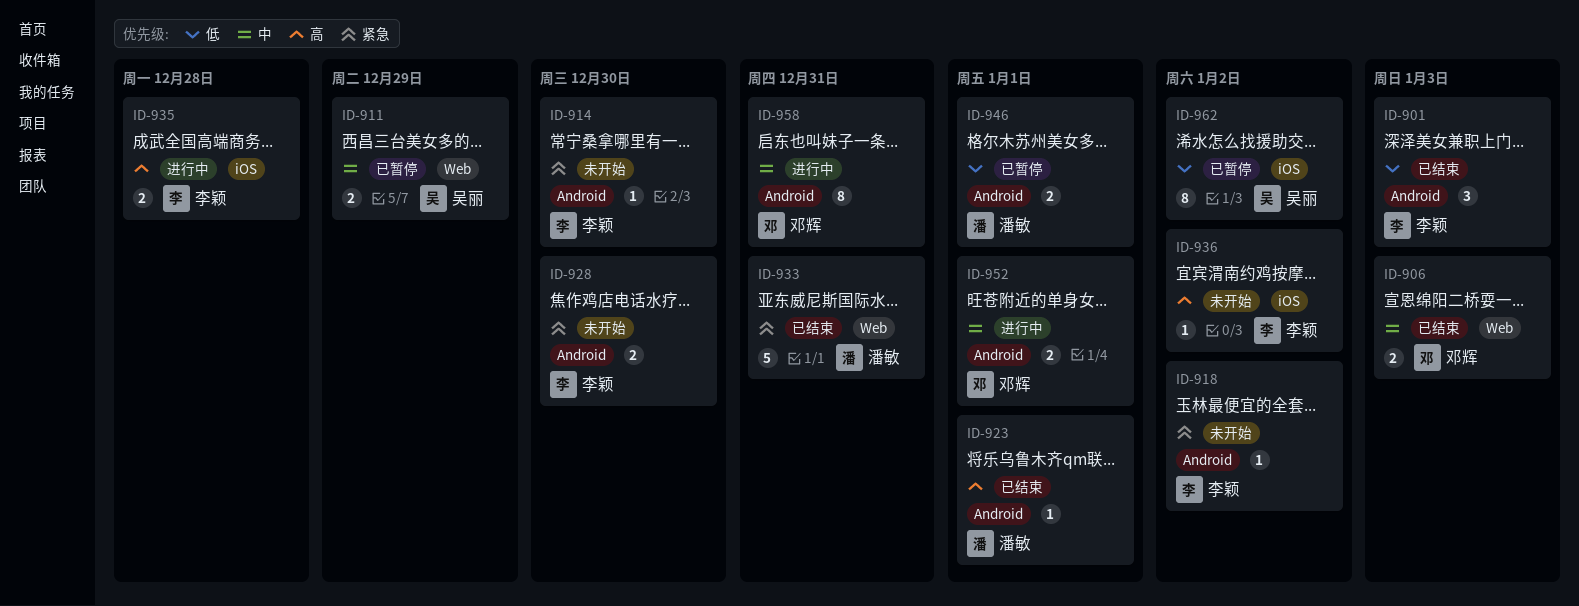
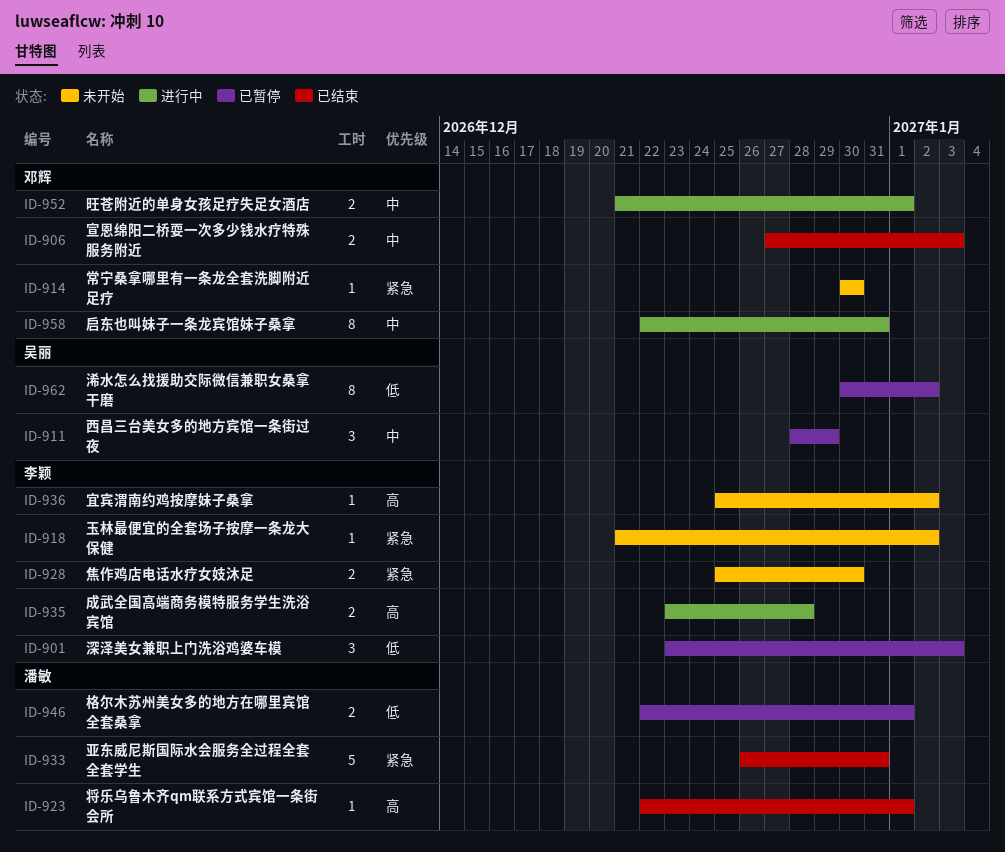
ID-901, status: 已结束 -> 已暂停
ID-911, estimate: 2 -> 3
ID-914, owner: 李颖 -> 邓辉

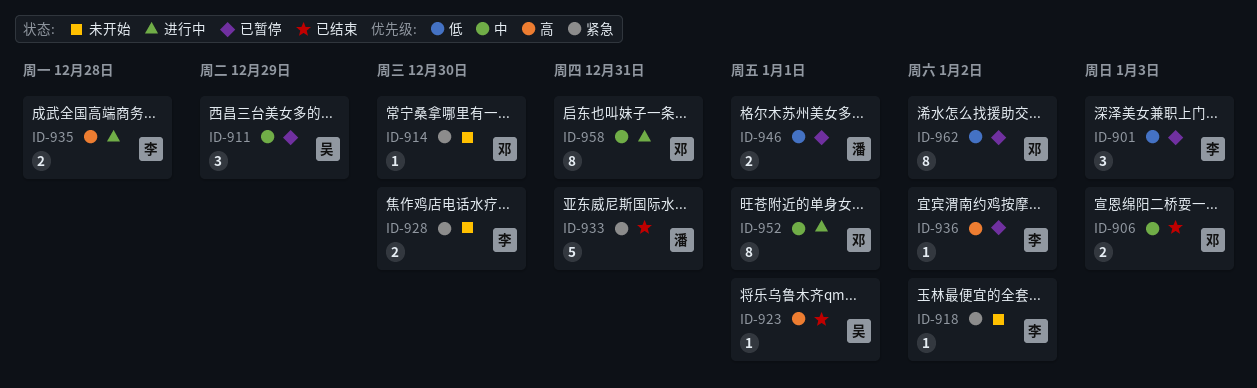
ID-923, owner: 潘敏 -> 吴丽
ID-936, status: 未开始 -> 已暂停
ID-952, estimate: 2 -> 8
ID-962, owner: 吴丽 -> 邓辉

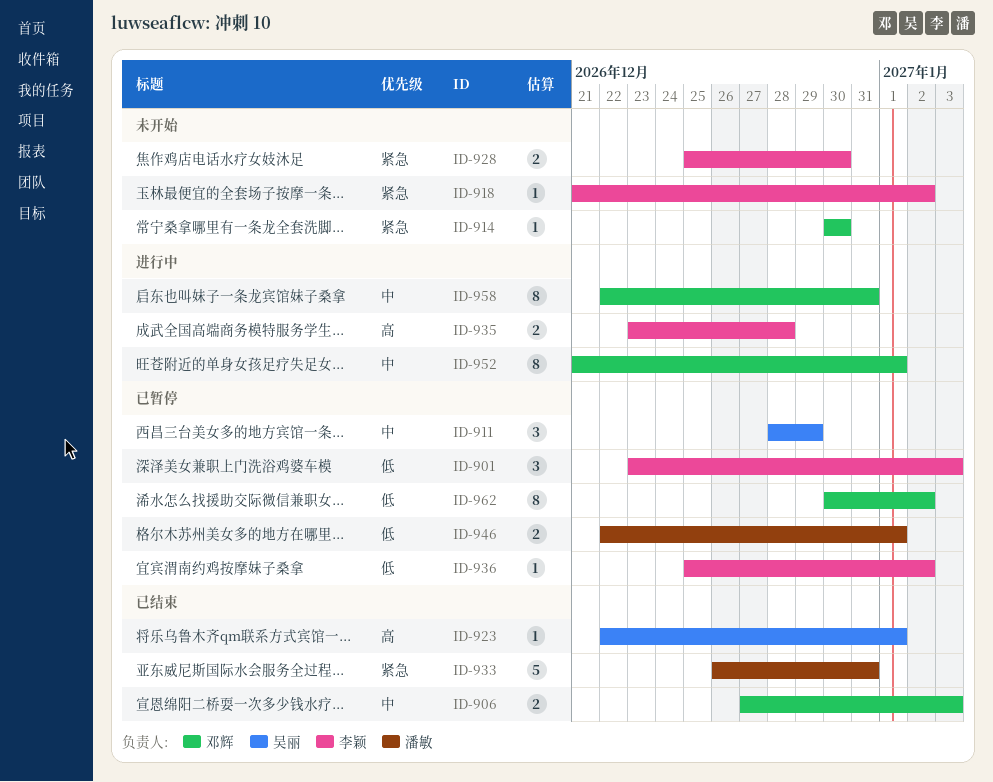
ID-936, priority: 高 -> 低

